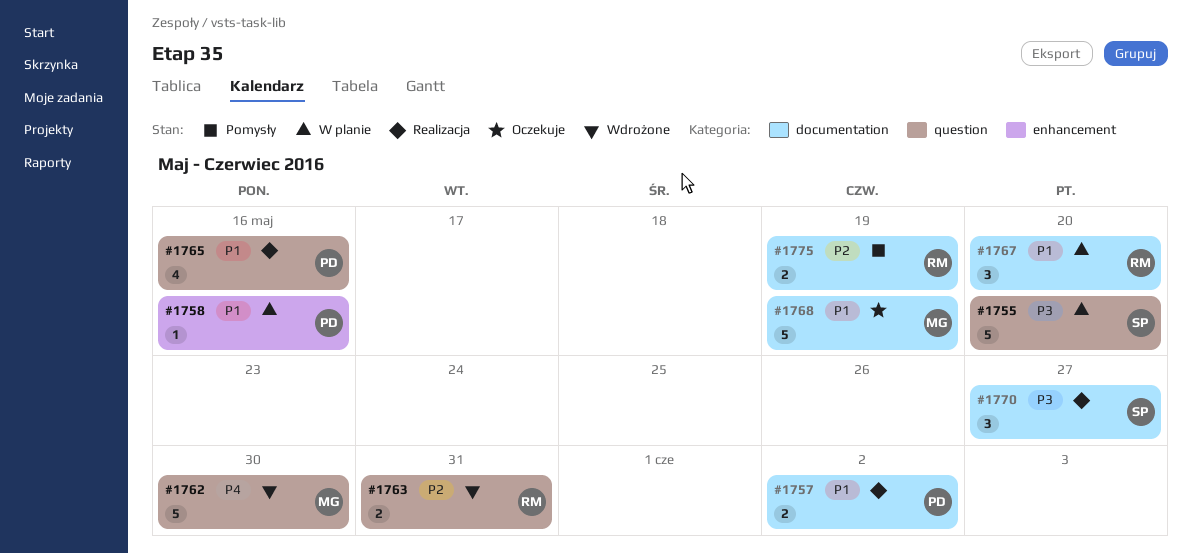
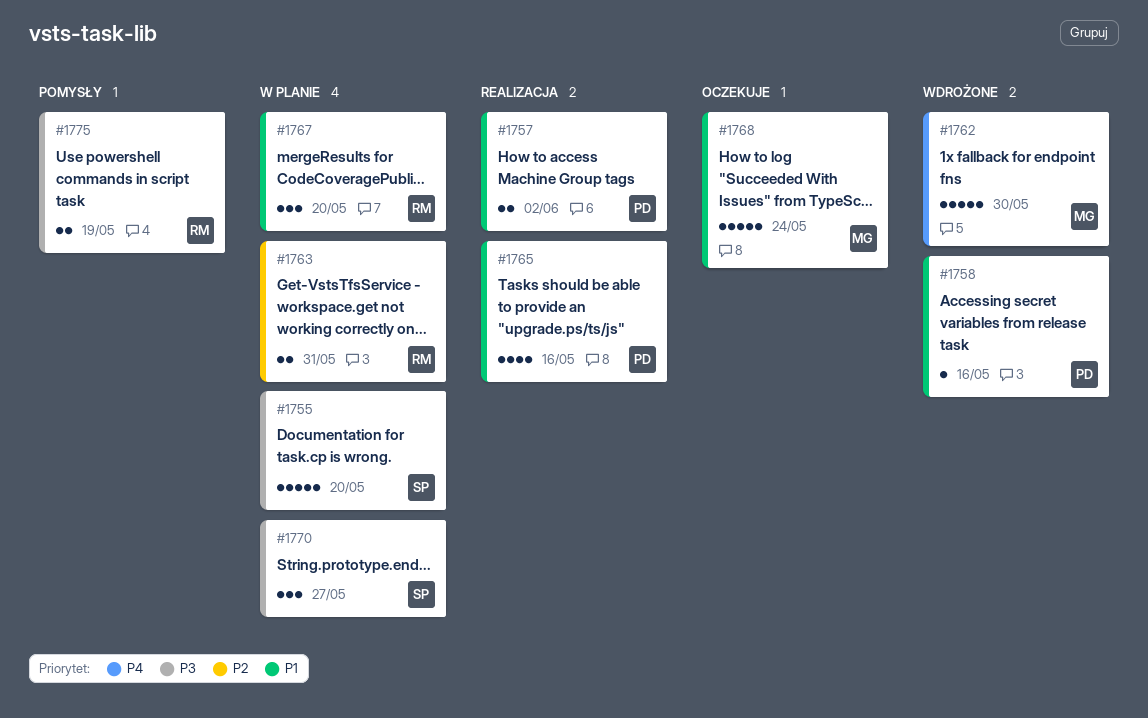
#1758, status: W planie -> Wdrożone
#1763, status: Wdrożone -> W planie
#1768, due: May 19 -> May 24
#1770, status: Realizacja -> W planie
#1775, priority: P2 -> P3

